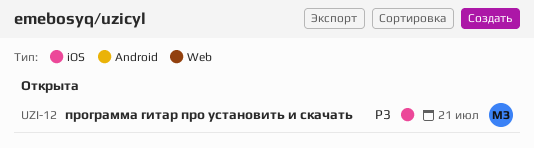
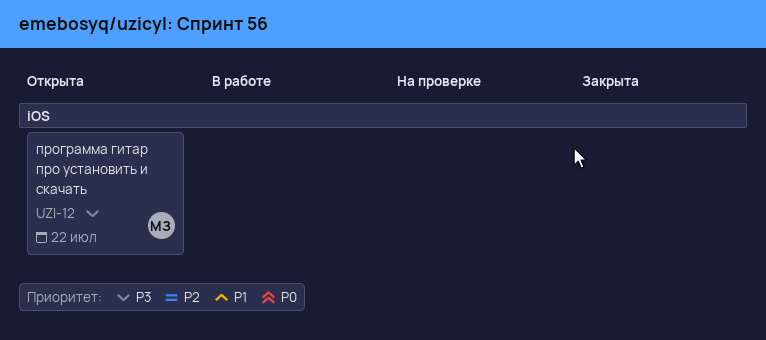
UZI-12, due: Jul 21 -> Jul 22

